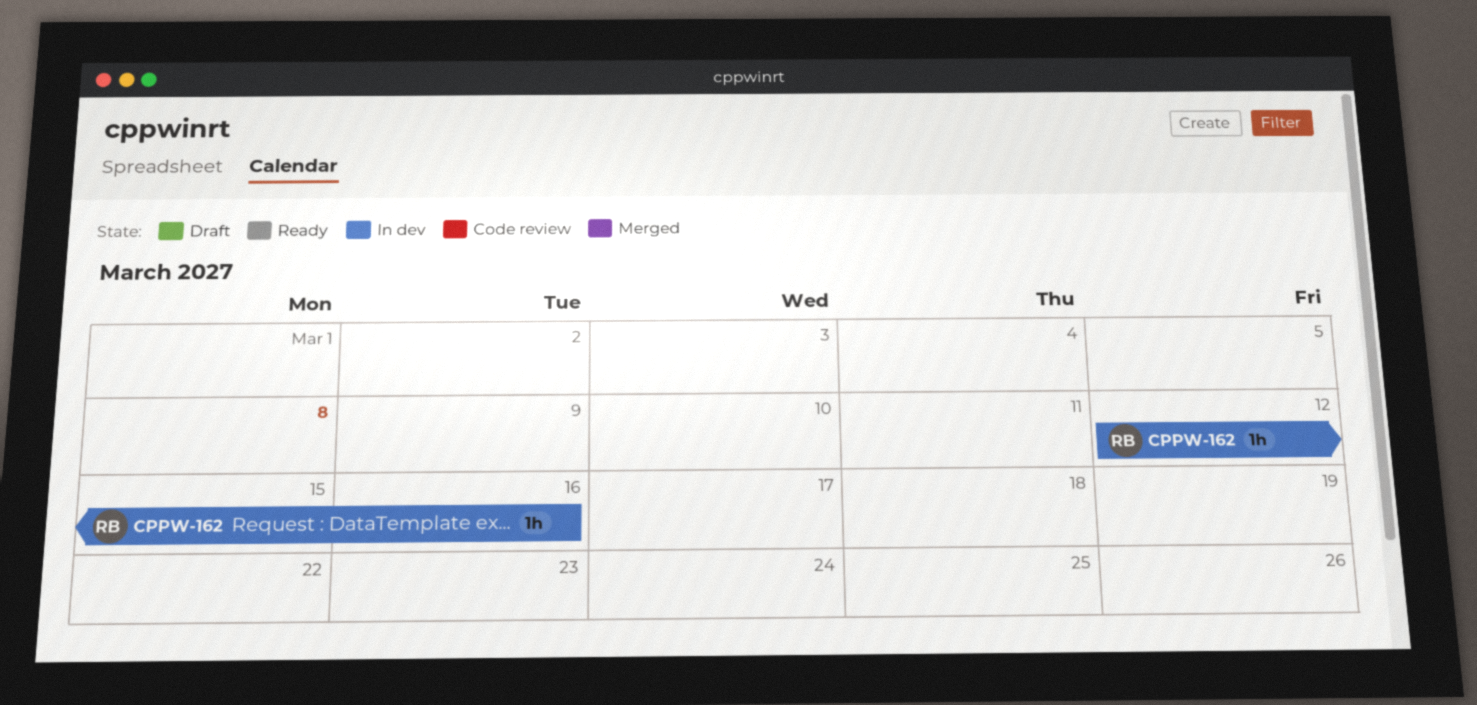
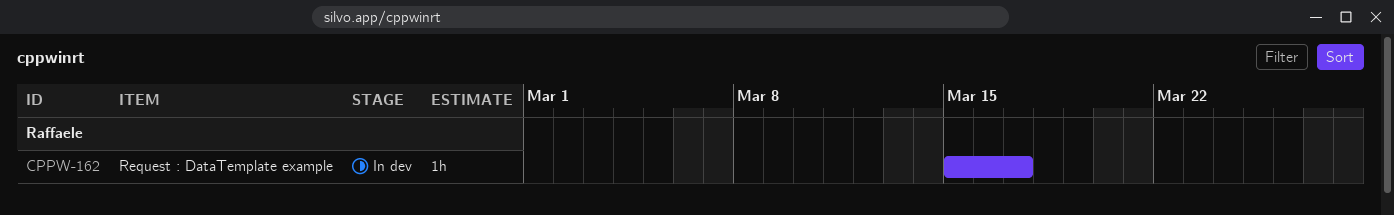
CPPW-162, start: Mar 12 -> Mar 15
CPPW-162, due: Mar 16 -> Mar 17

